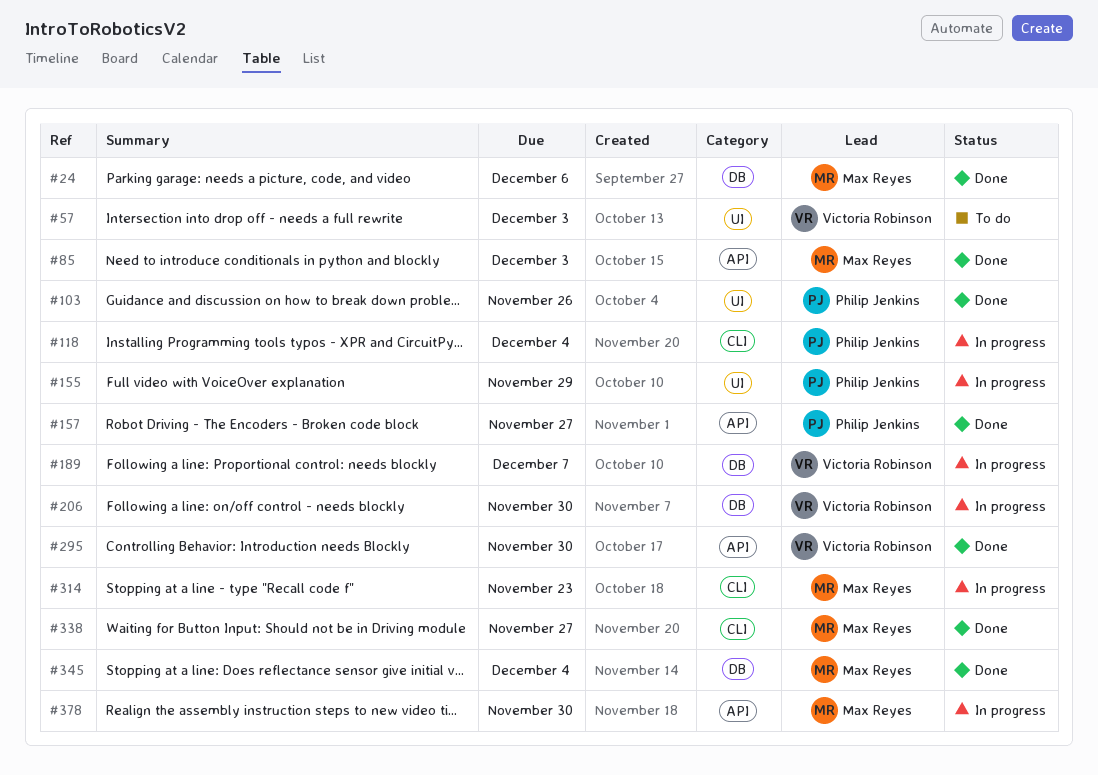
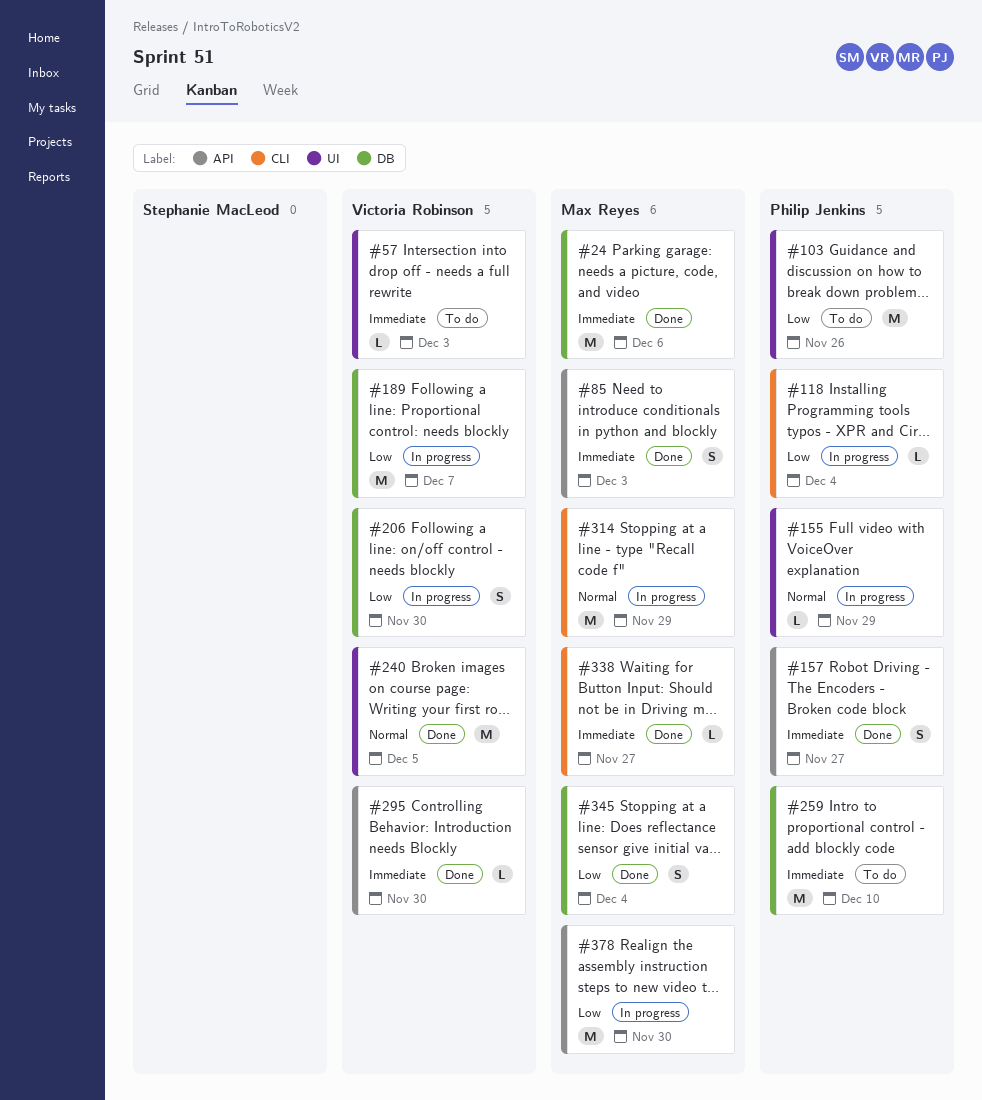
#103, status: Done -> To do
#240: none -> present
#259: none -> present
#314, due: Nov 23 -> Nov 29

